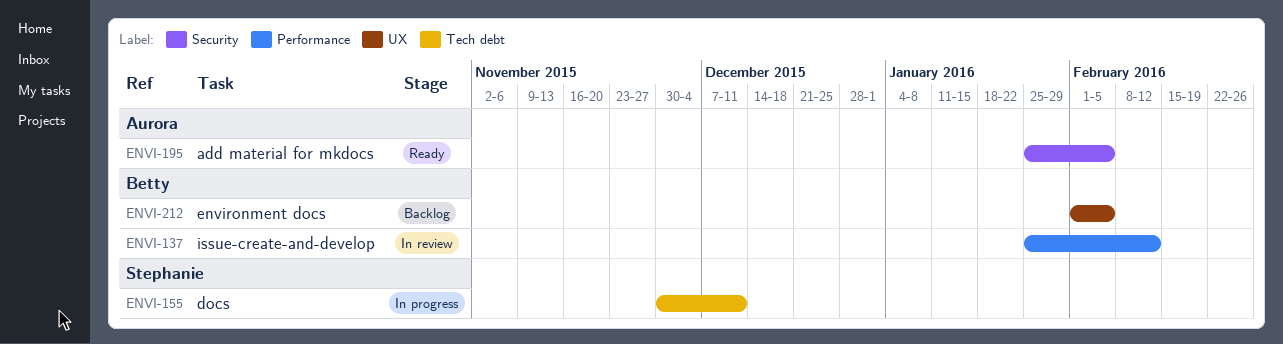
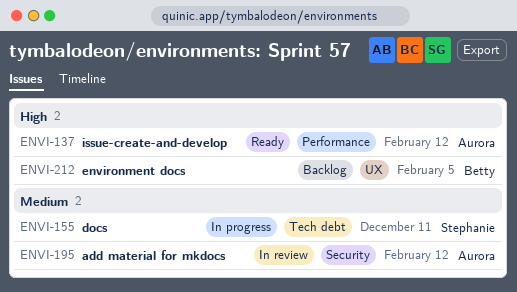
ENVI-137, status: In review -> Ready
ENVI-137, owner: Betty -> Aurora
ENVI-195, status: Ready -> In review
ENVI-195, due: Feb 5 -> Feb 12

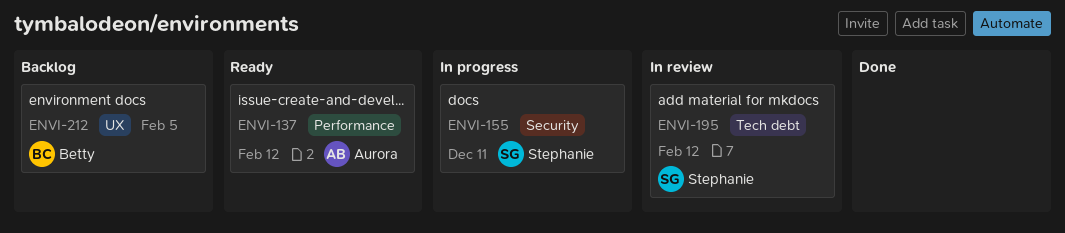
ENVI-155, label: Tech debt -> Security
ENVI-195, owner: Aurora -> Stephanie
ENVI-195, label: Security -> Tech debt

